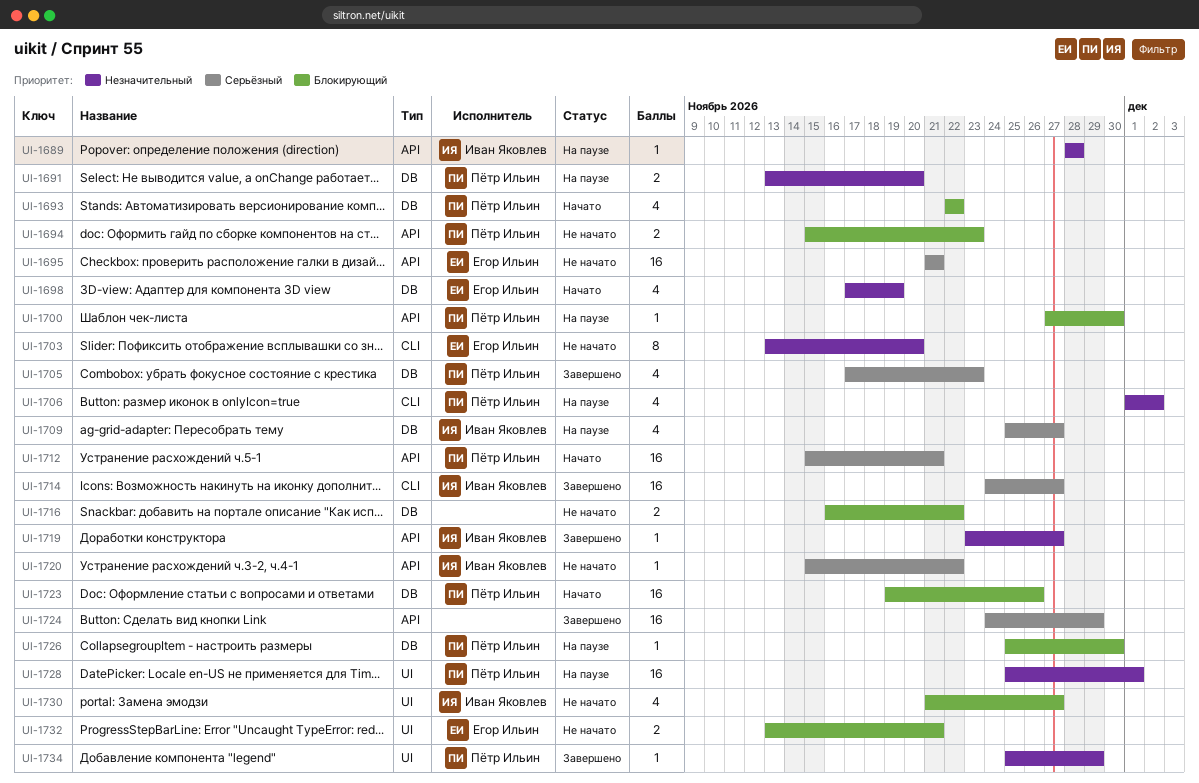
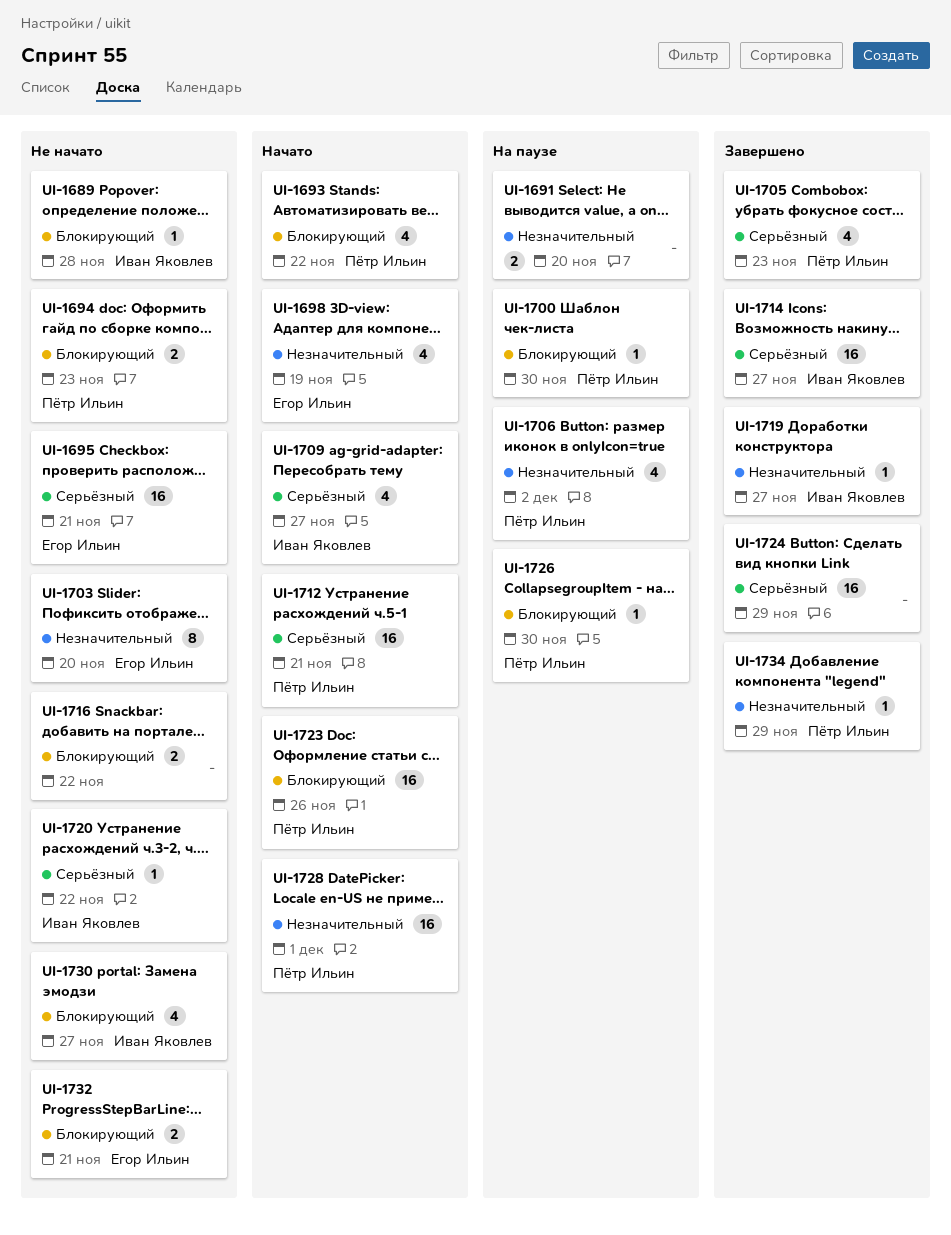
UI-1689, status: На паузе -> Не начато
UI-1689, priority: Незначительный -> Блокирующий
UI-1691, owner: Пётр Ильин -> none
UI-1709, status: На паузе -> Начато
UI-1728, status: На паузе -> Начато

